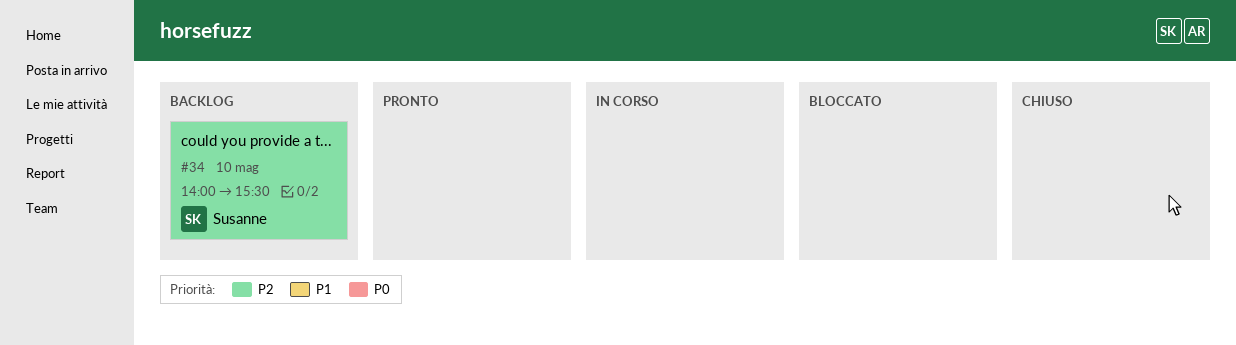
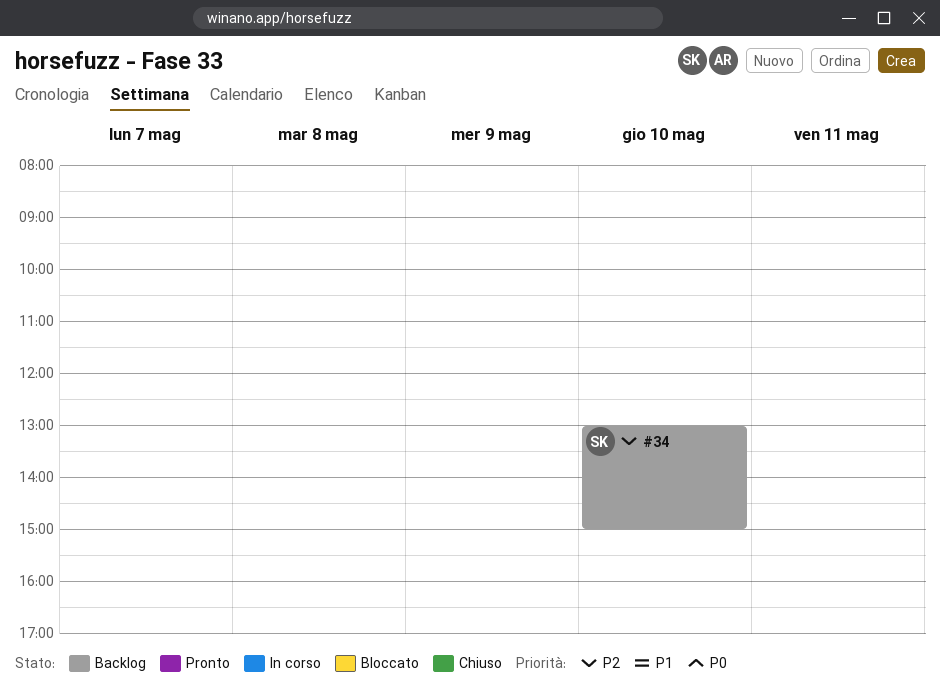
#34, begins: 14:00 -> 13:00
#34, ends: 15:30 -> 15:00

